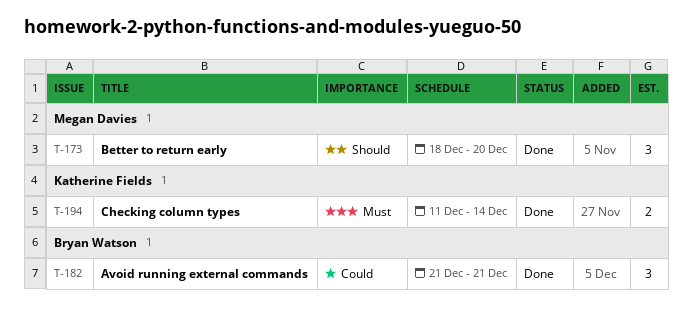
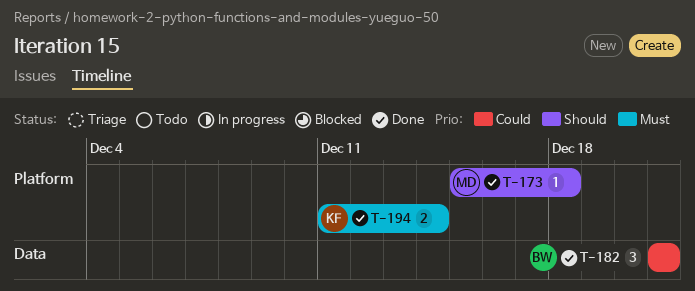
T-173, estimate: 3 -> 1
T-173, start: Dec 18 -> Dec 15
T-173, due: Dec 20 -> Dec 18

